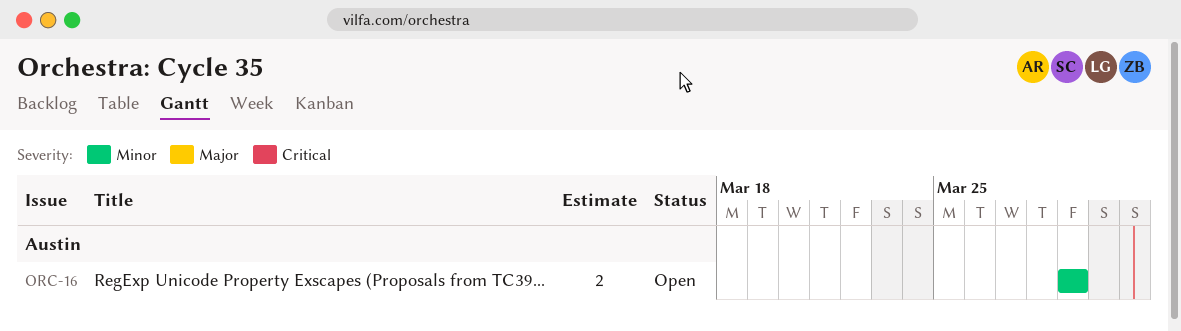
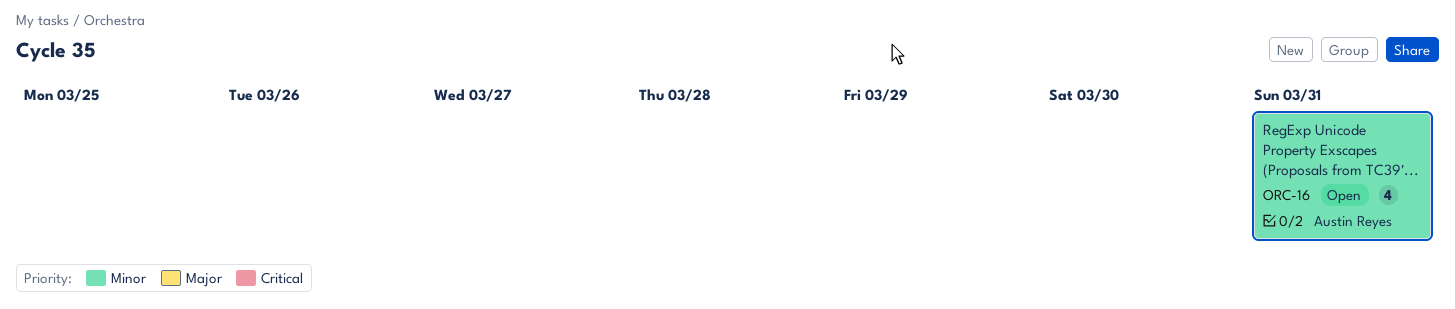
ORC-16, estimate: 2 -> 4
ORC-16, due: Mar 29 -> Mar 31

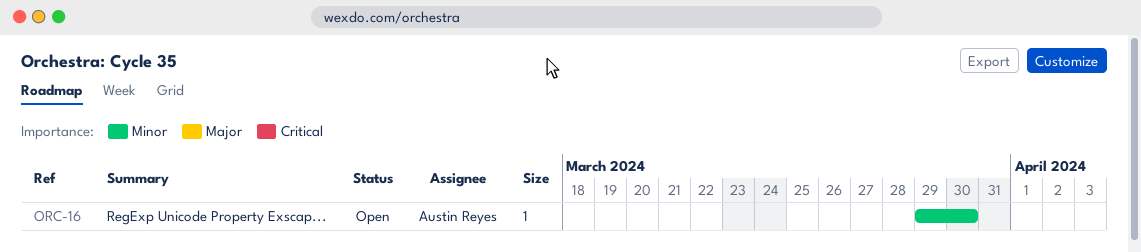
ORC-16, estimate: 4 -> 1
ORC-16, due: Mar 31 -> Mar 30

